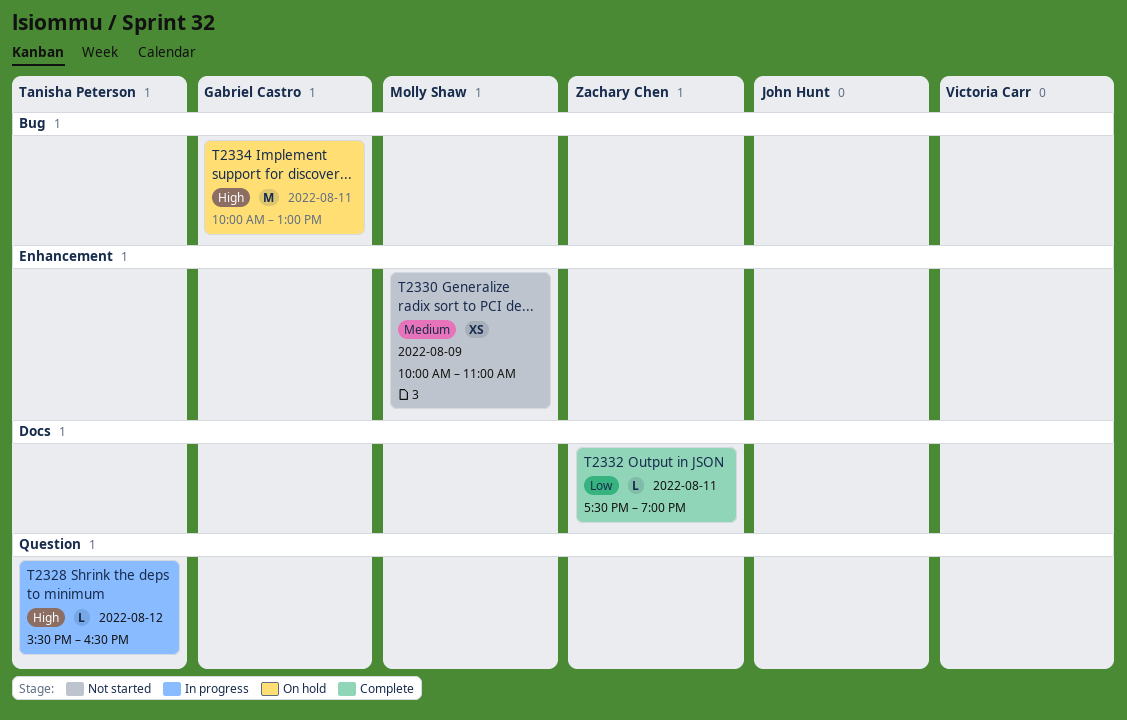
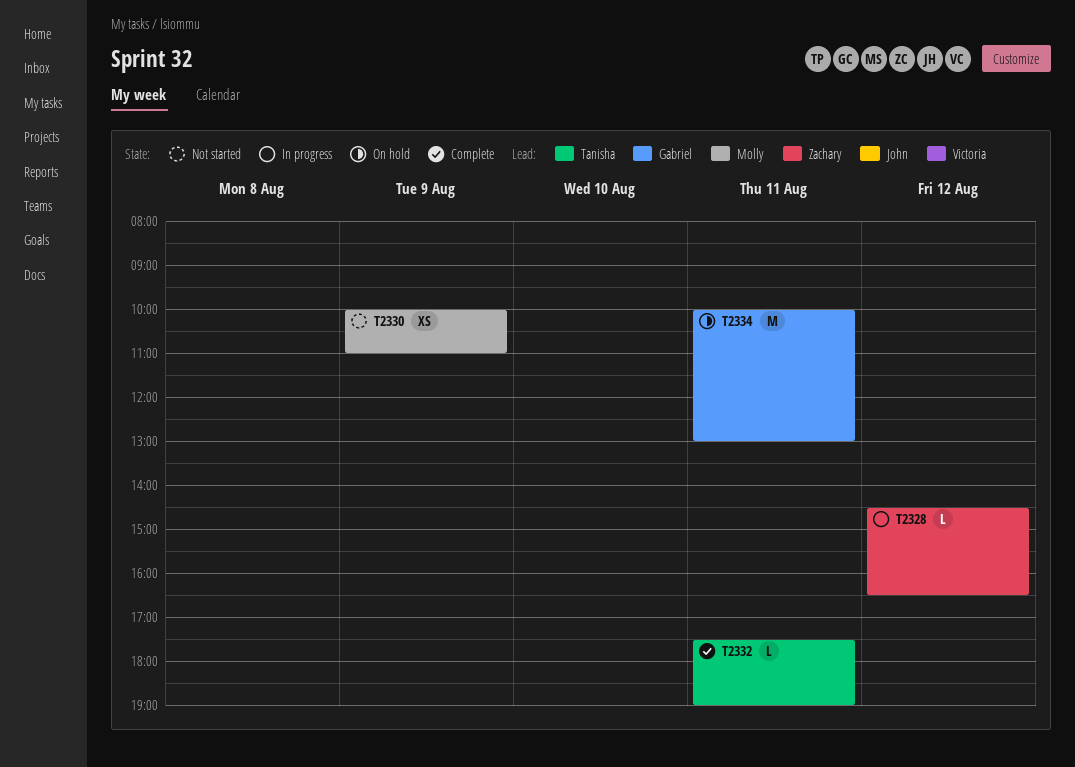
T2328, owner: Tanisha Peterson -> Zachary Chen
T2328, begins: 15:30 -> 14:30
T2332, owner: Zachary Chen -> Tanisha Peterson

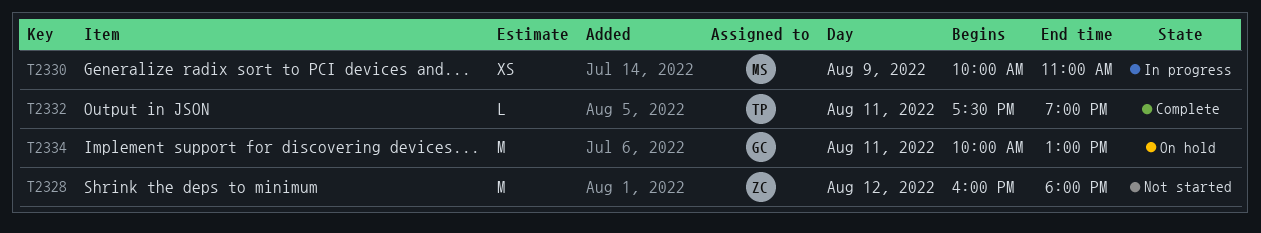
T2328, status: In progress -> Not started
T2328, estimate: L -> M
T2328, begins: 14:30 -> 16:00
T2328, ends: 16:30 -> 18:00
T2330, status: Not started -> In progress

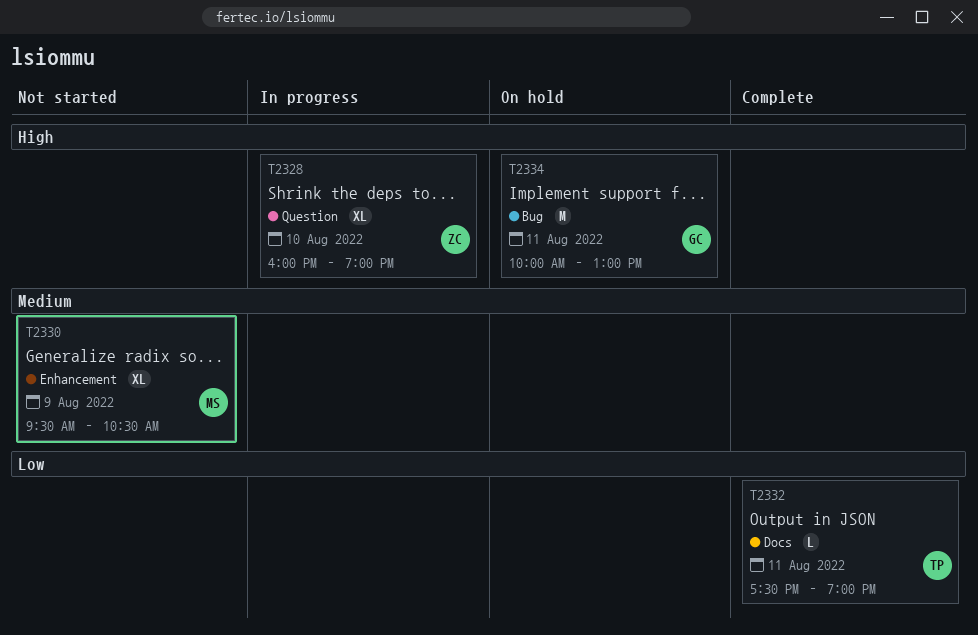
T2328, status: Not started -> In progress
T2328, estimate: M -> XL
T2328, day: Aug 12 -> Aug 10
T2328, ends: 18:00 -> 19:00
T2330, status: In progress -> Not started
T2330, estimate: XS -> XL
T2330, begins: 10:00 -> 09:30
T2330, ends: 11:00 -> 10:30

